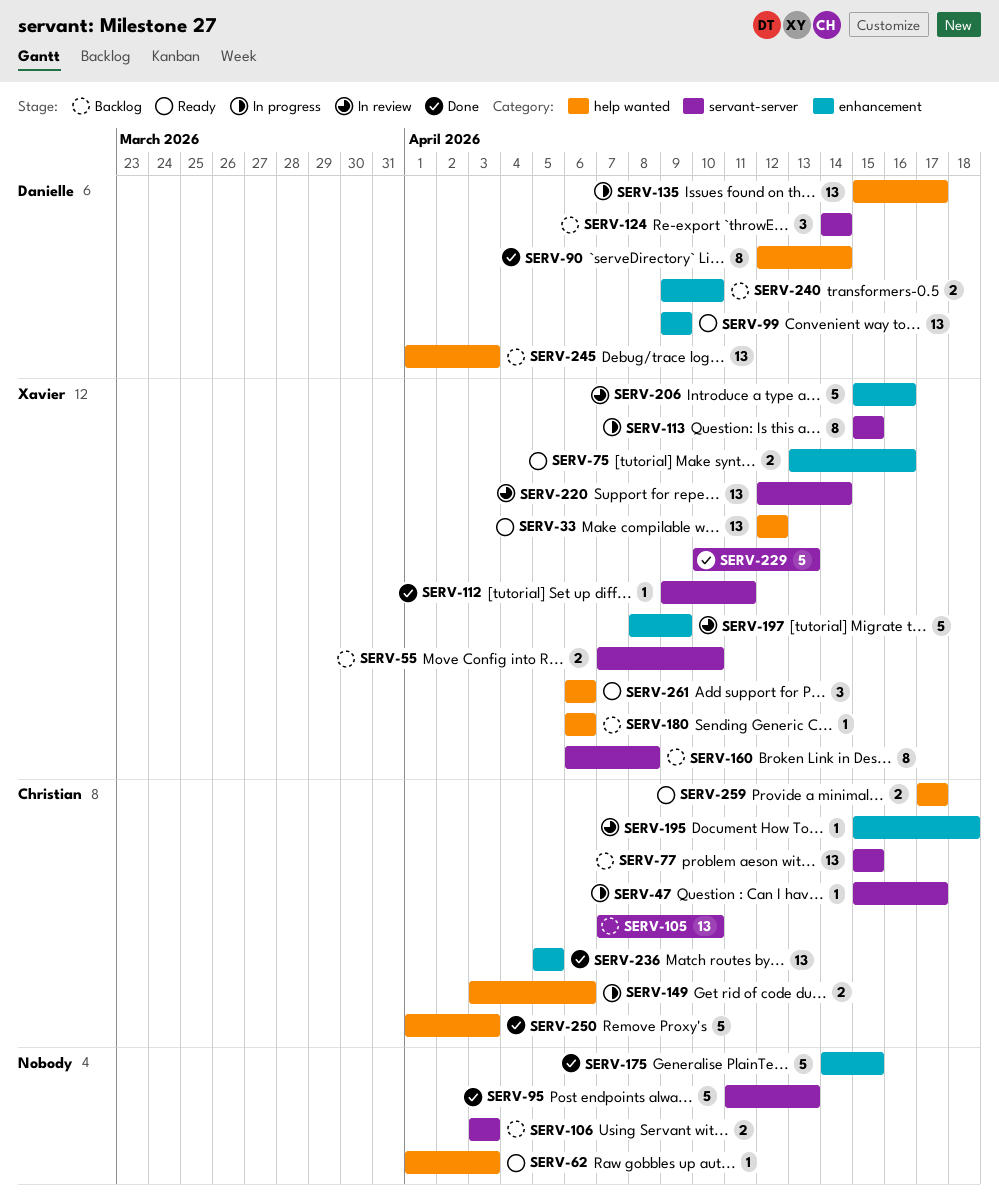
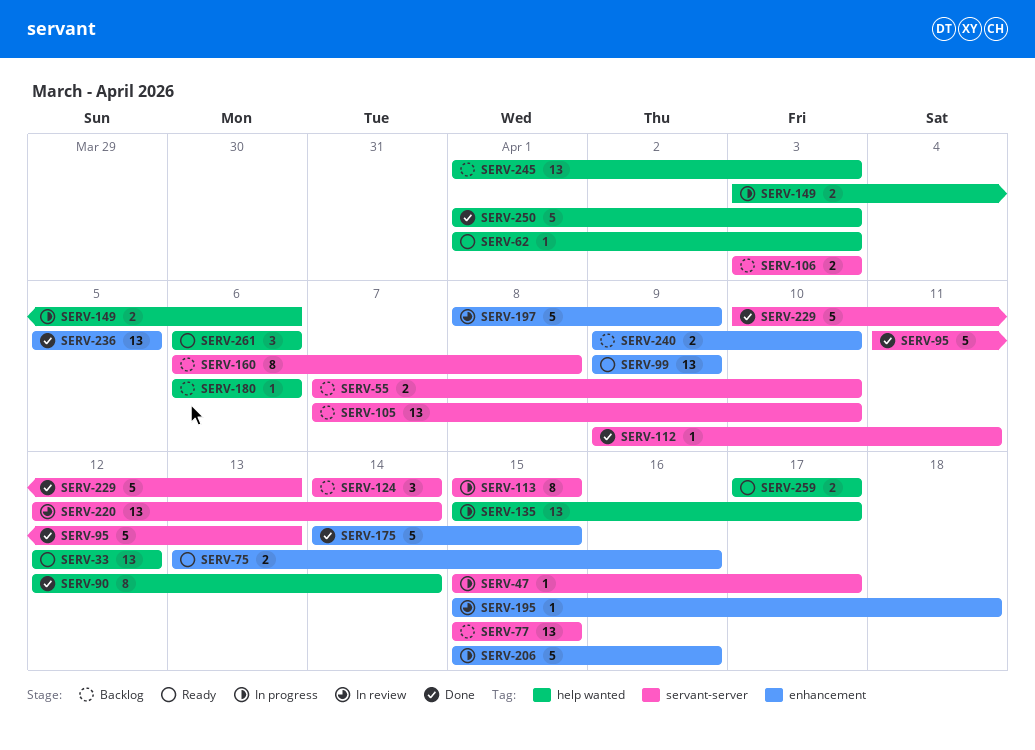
SERV-206, status: In review -> In progress

